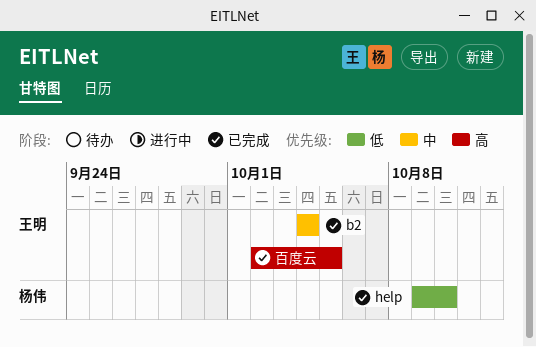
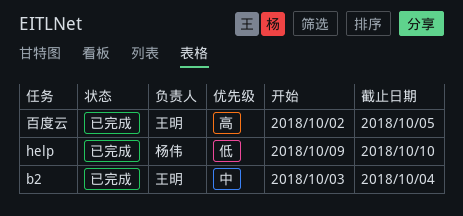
b2, start: Oct 4 -> Oct 3

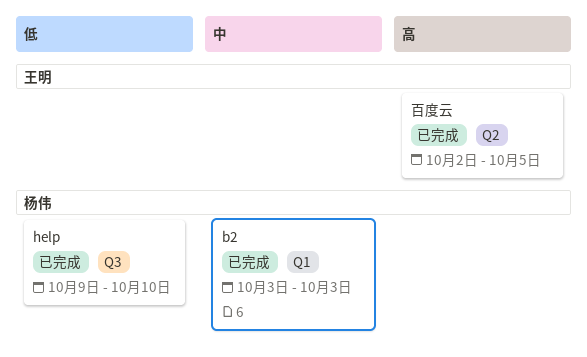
b2, owner: 王明 -> 杨伟
b2, due: Oct 4 -> Oct 3

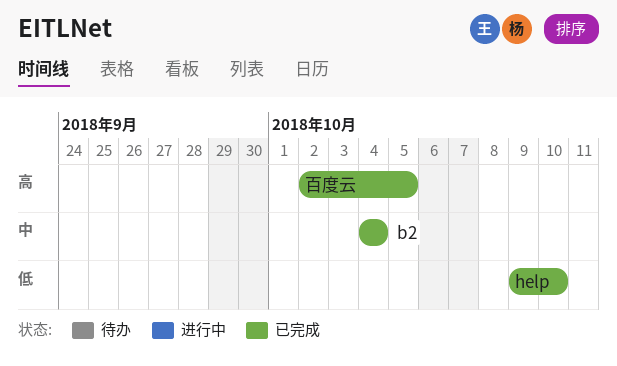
b2, start: Oct 3 -> Oct 4
b2, due: Oct 3 -> Oct 4

